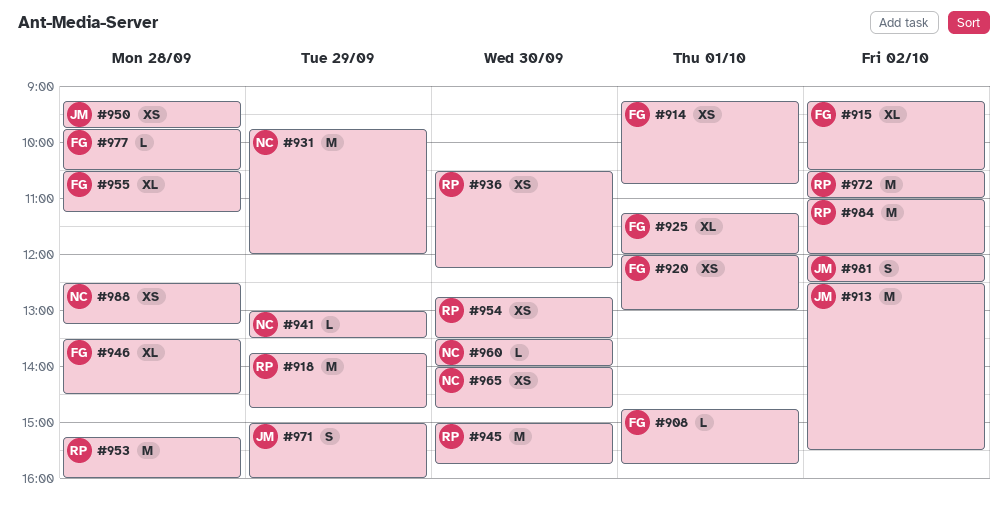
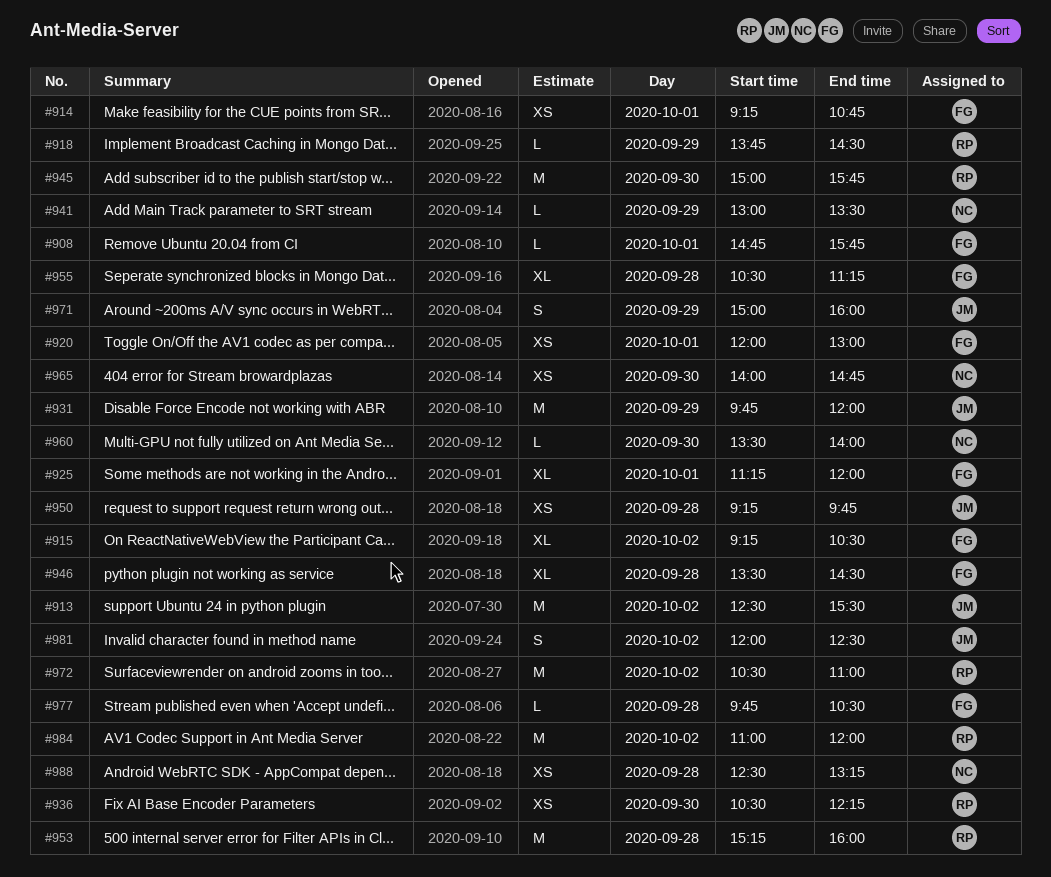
#918, estimate: M -> L
#918, ends: 14:45 -> 14:30
#931, owner: NC -> JM
#954: present -> none

